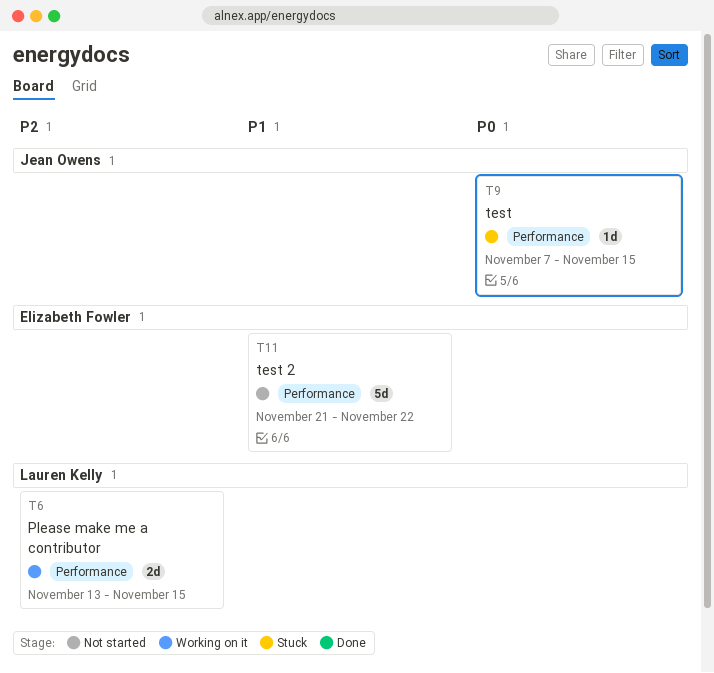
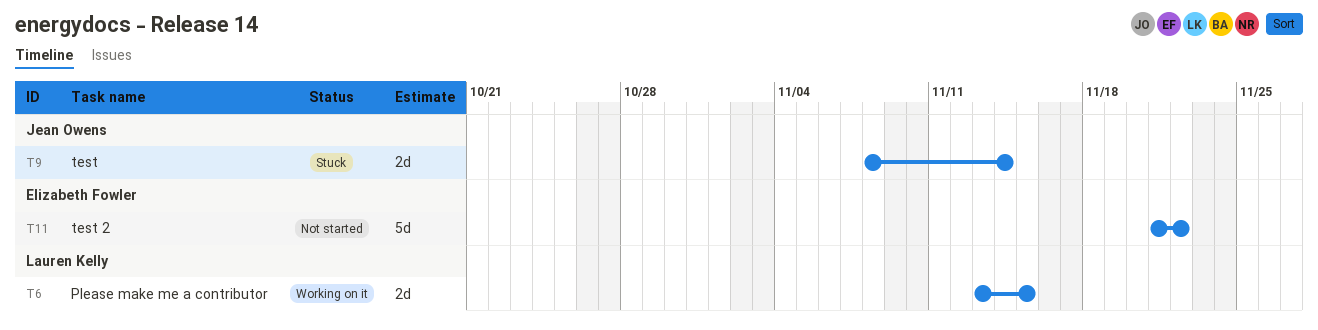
T9, estimate: 1d -> 2d
T9, start: Nov 7 -> Nov 8
T9, due: Nov 15 -> Nov 14

